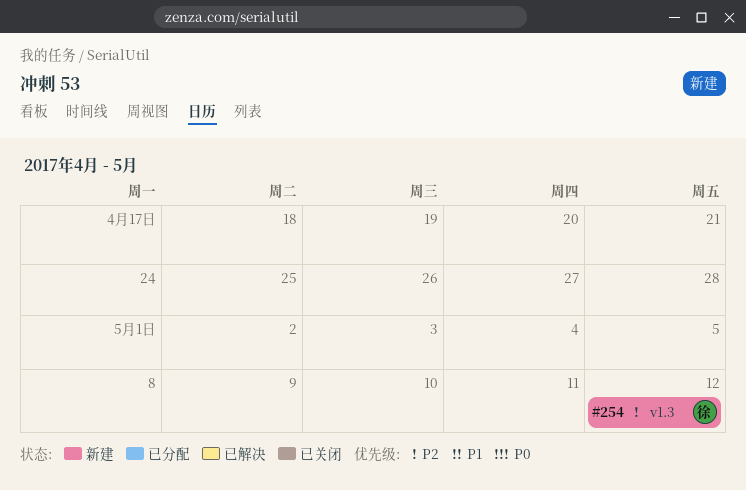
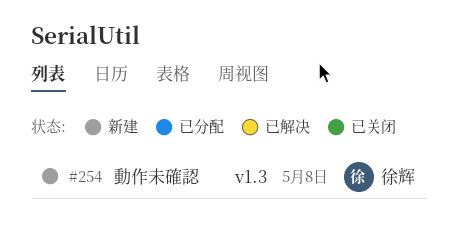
#254, due: May 12 -> May 8

